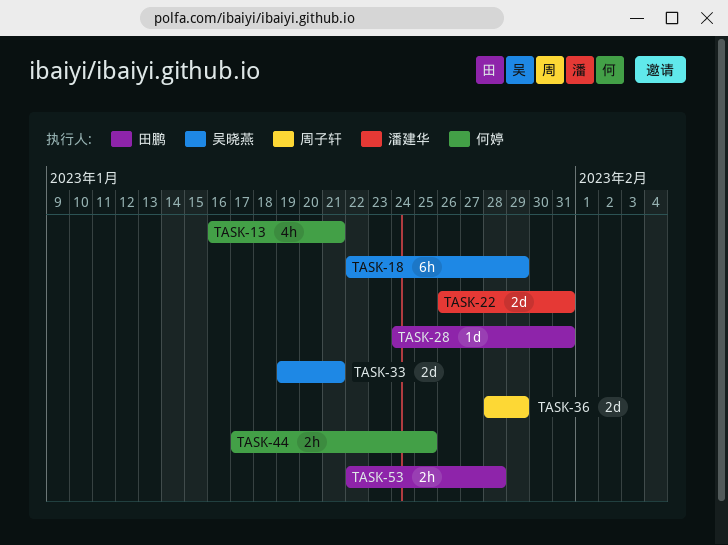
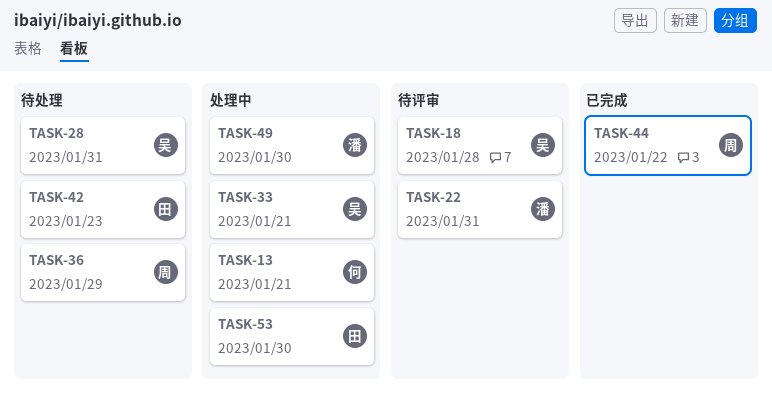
TASK-18, due: Jan 29 -> Jan 28
TASK-28, owner: 田鹏 -> 吴晓燕
TASK-42: none -> present
TASK-44, owner: 何婷 -> 周子轩
TASK-44, due: Jan 25 -> Jan 22
TASK-49: none -> present
TASK-53, due: Jan 28 -> Jan 30

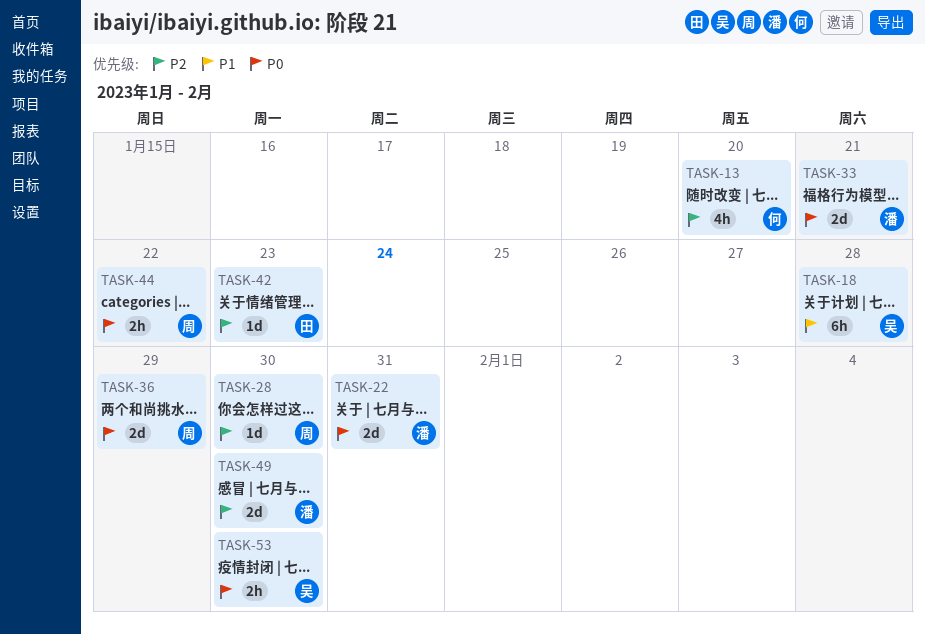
TASK-13, due: Jan 21 -> Jan 20
TASK-28, owner: 吴 -> 周
TASK-28, due: Jan 31 -> Jan 30
TASK-33, owner: 吴 -> 潘
TASK-53, owner: 田 -> 吴

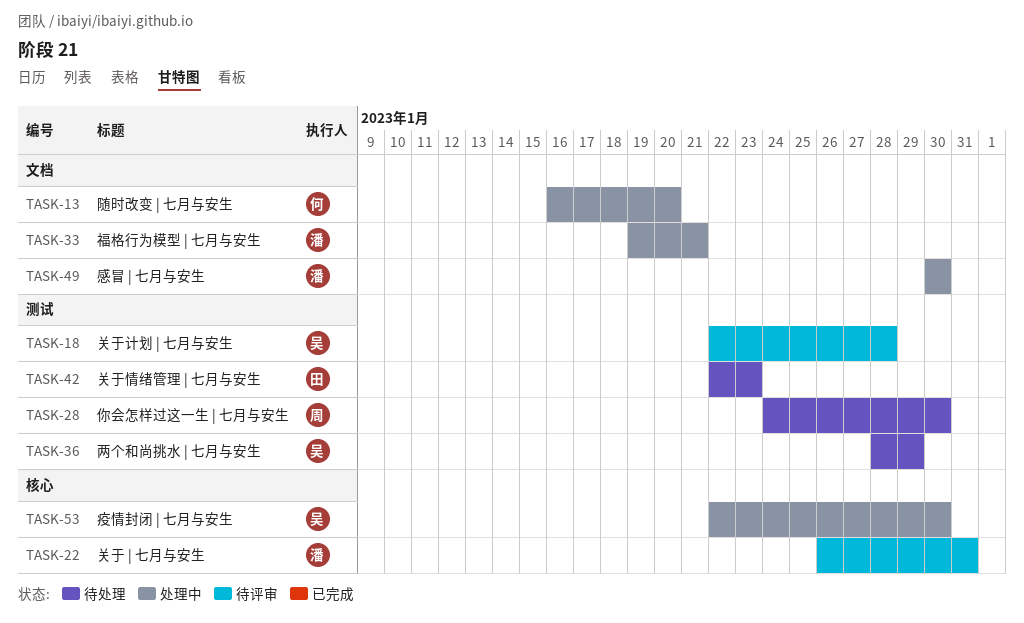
TASK-36, owner: 周 -> 吴
TASK-44: present -> none

